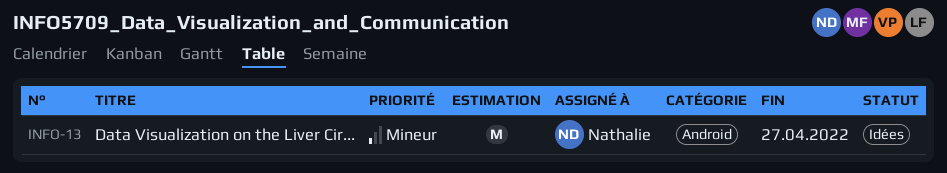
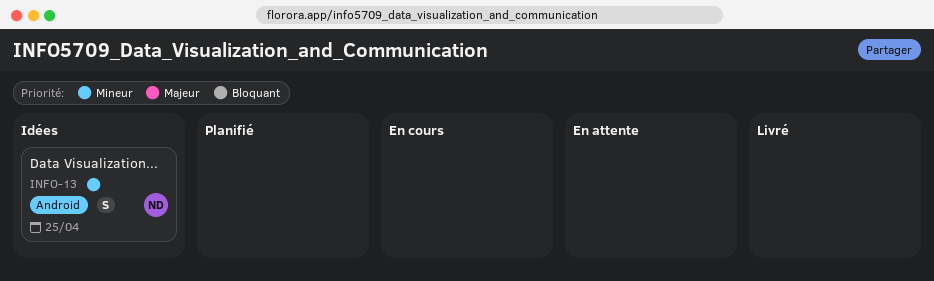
INFO-13, estimate: M -> S
INFO-13, due: Apr 27 -> Apr 25

